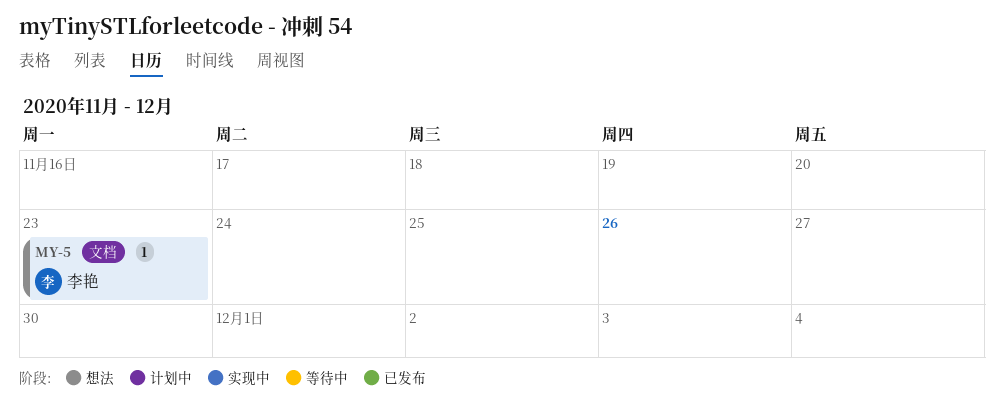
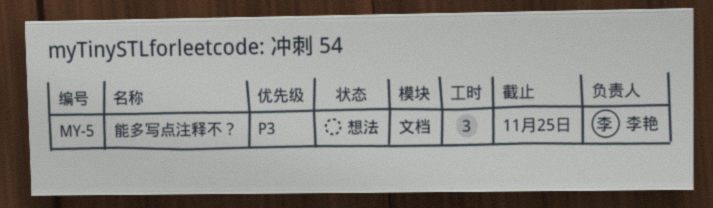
MY-5, estimate: 1 -> 3
MY-5, due: Nov 23 -> Nov 25

